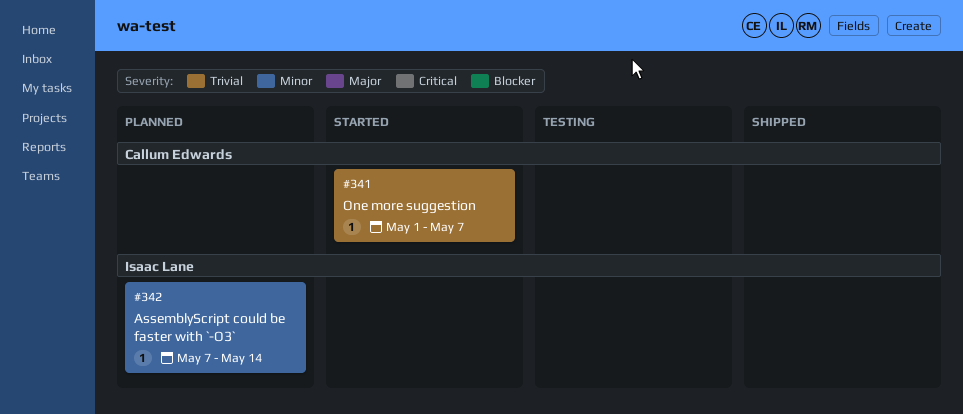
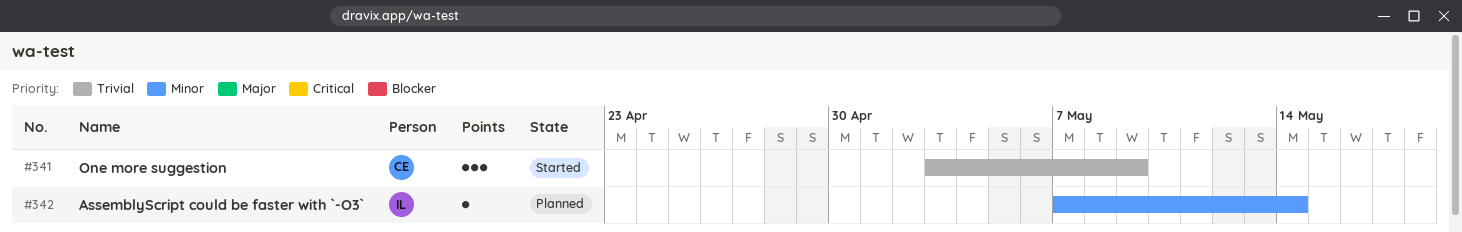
#341, estimate: 1 -> 3
#341, start: May 1 -> May 3
#341, due: May 7 -> May 9

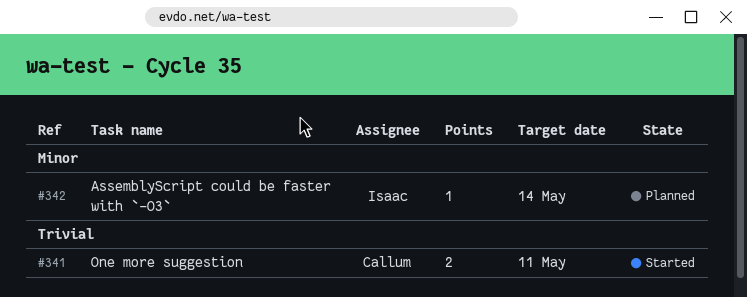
#341, estimate: 3 -> 2
#341, due: May 9 -> May 11

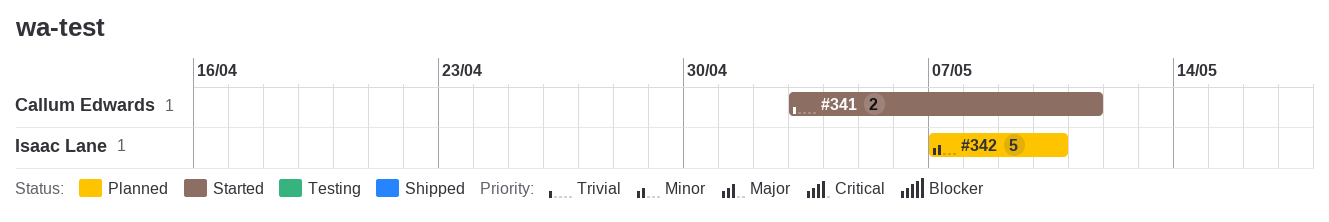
#342, estimate: 1 -> 5
#342, due: May 14 -> May 10

